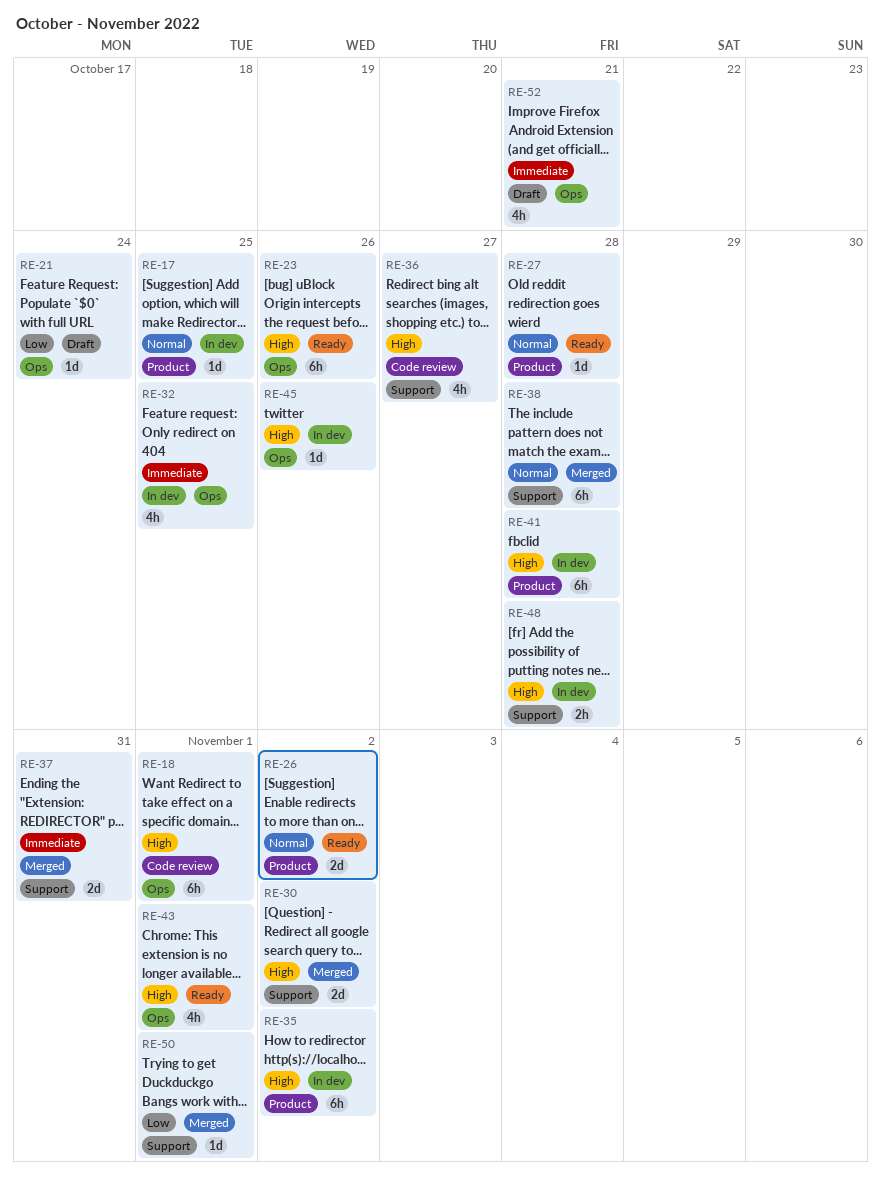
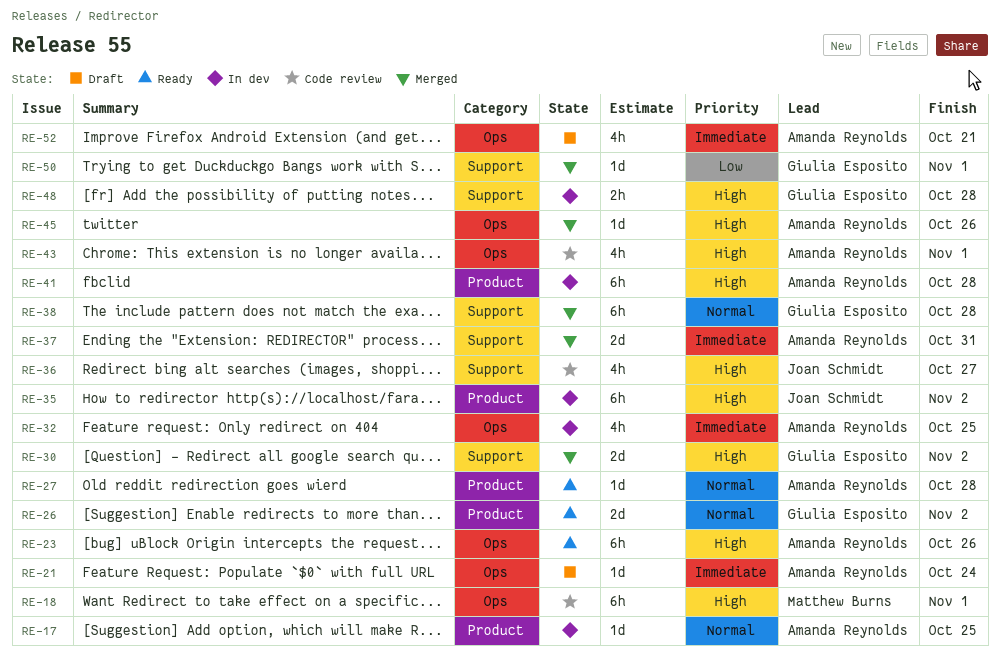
RE-21, priority: Low -> Immediate
RE-43, status: Ready -> Code review
RE-45, status: In dev -> Merged

